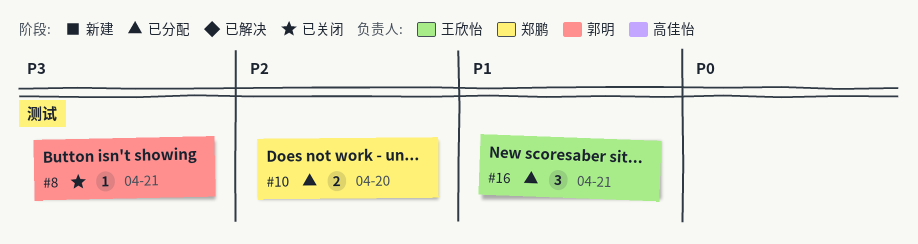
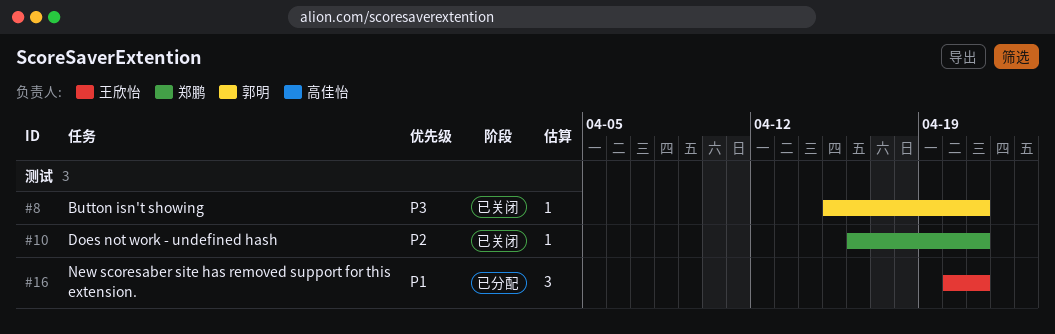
#10, status: 已分配 -> 已关闭
#10, estimate: 2 -> 1
#10, due: Apr 20 -> Apr 21

